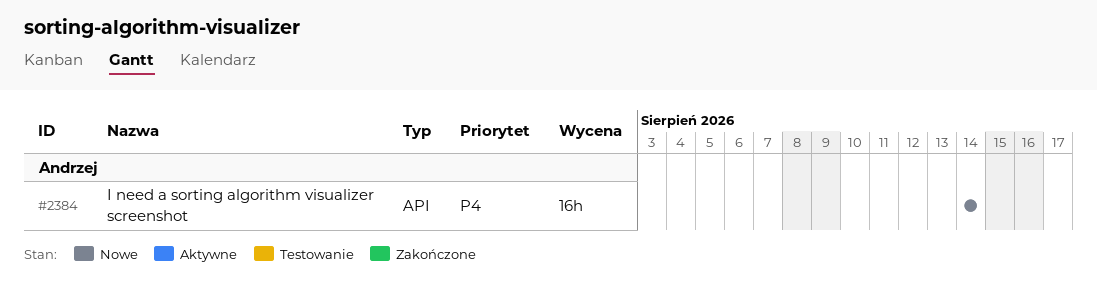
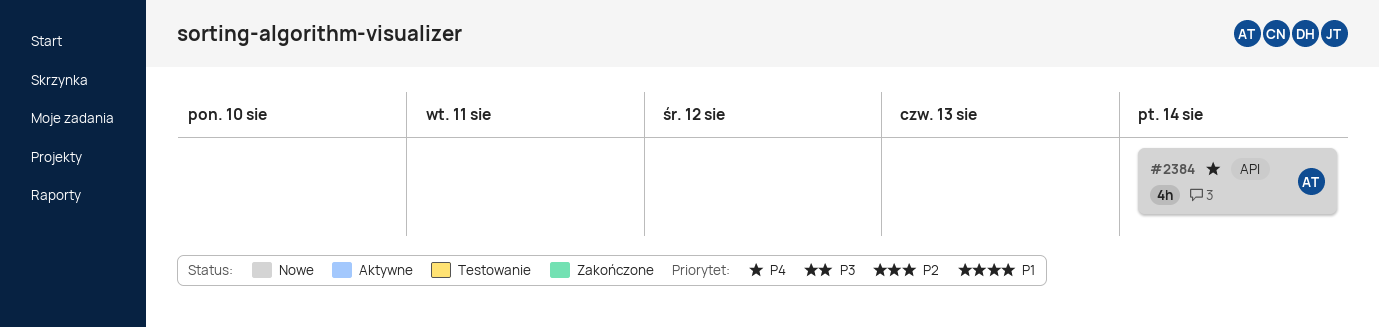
#2384, estimate: 16h -> 4h

